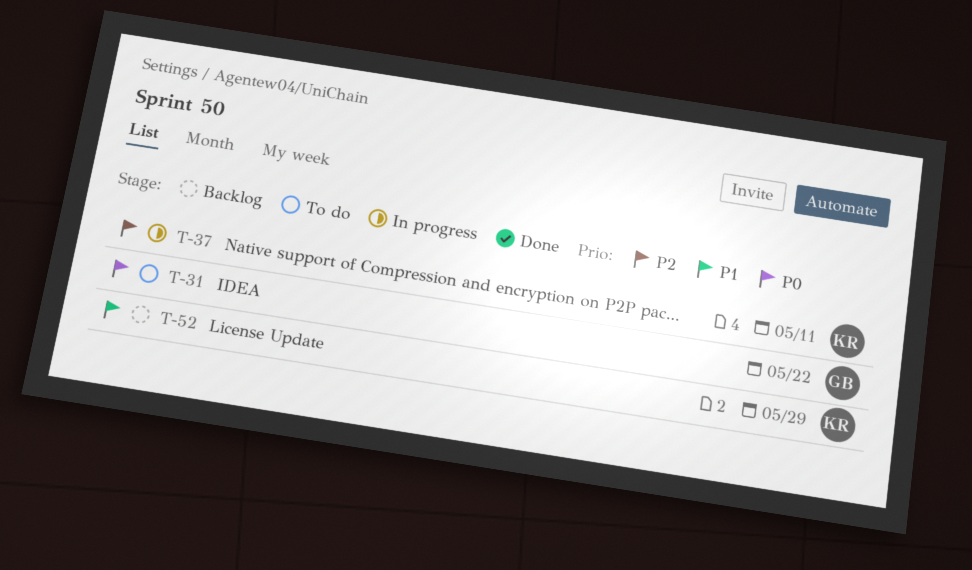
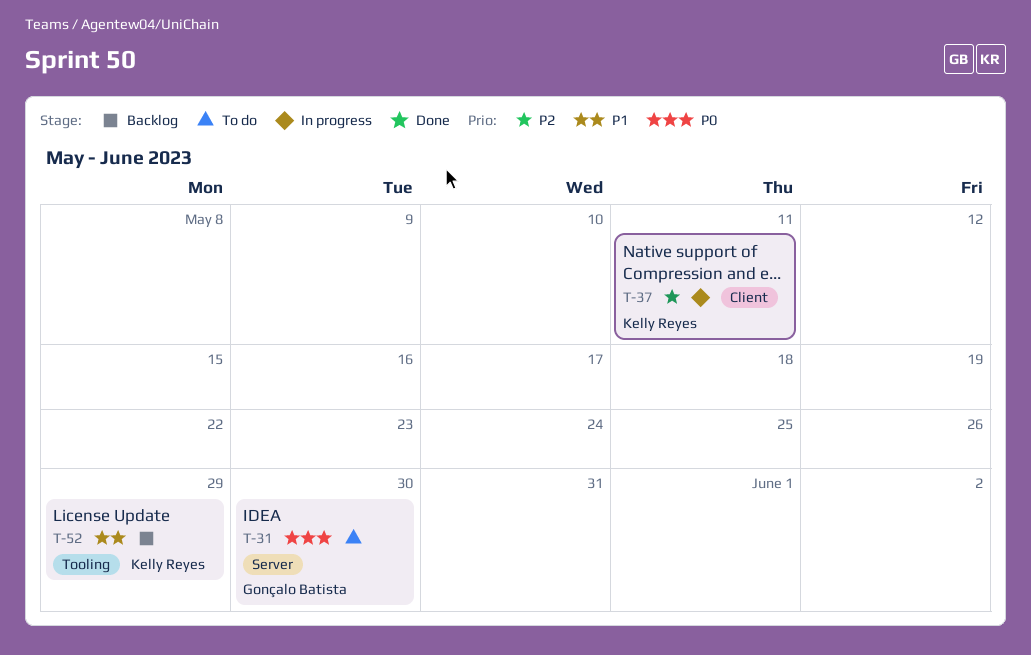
T-31, due: May 22 -> May 30

